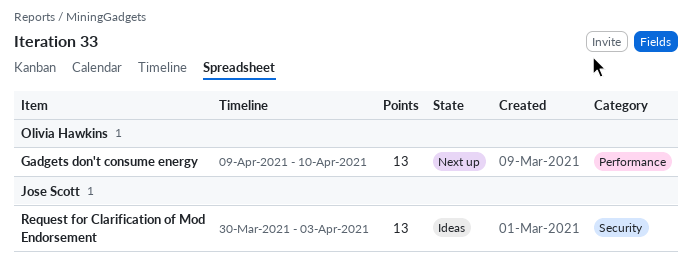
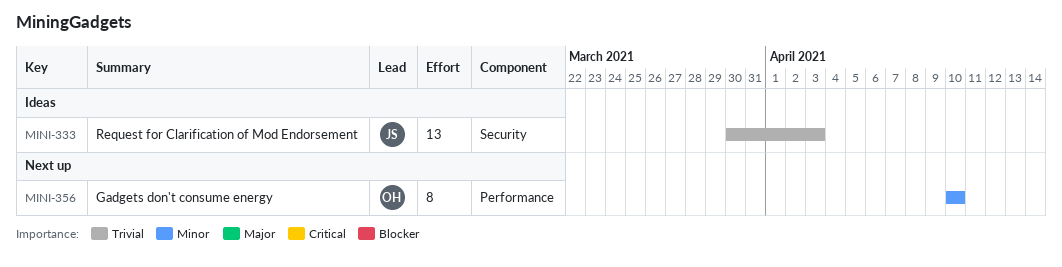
Gadgets don't consume energy, estimate: 13 -> 8
Gadgets don't consume energy, start: Apr 9 -> Apr 10

